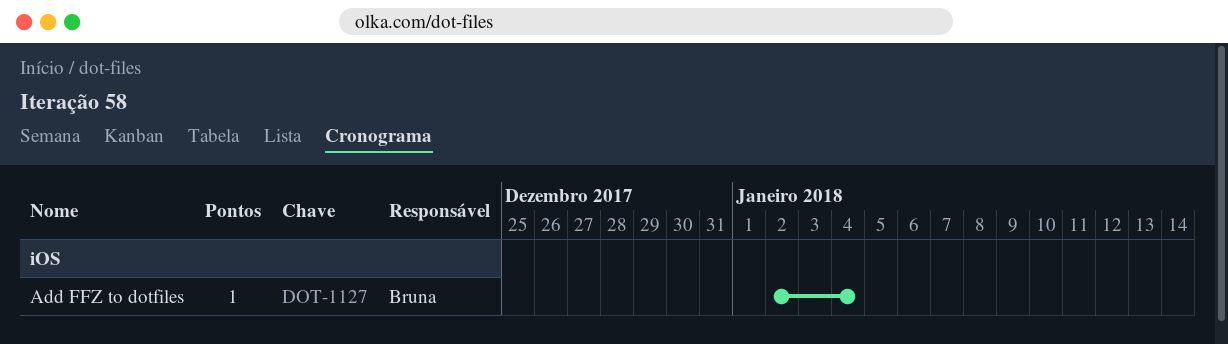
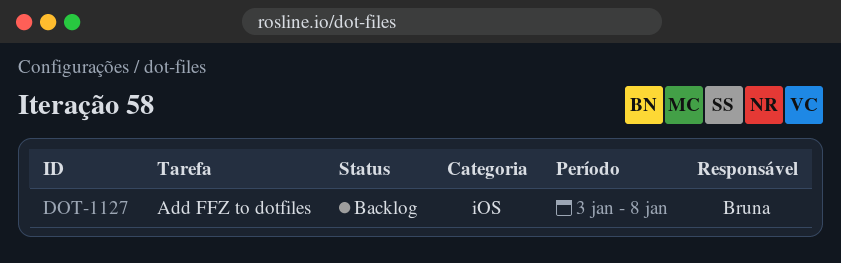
DOT-1127, start: Jan 2 -> Jan 3
DOT-1127, due: Jan 4 -> Jan 8

